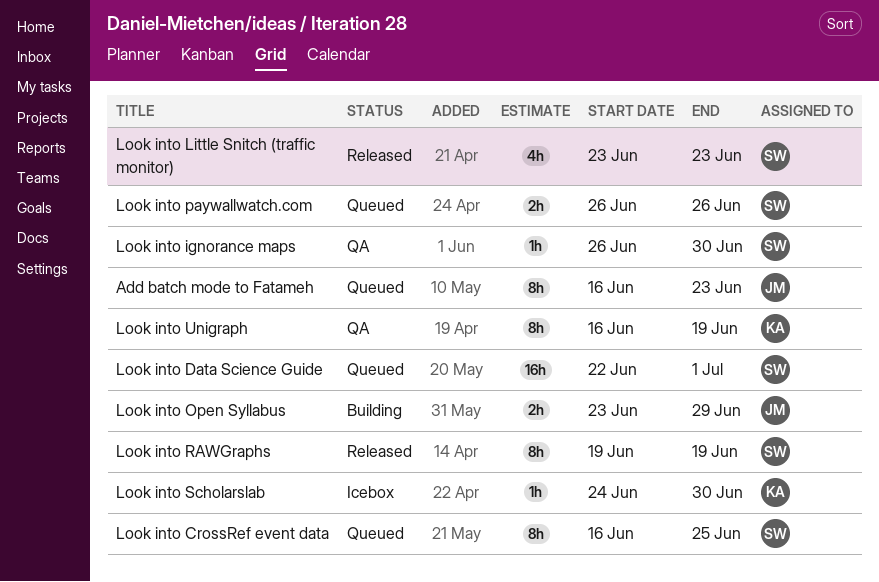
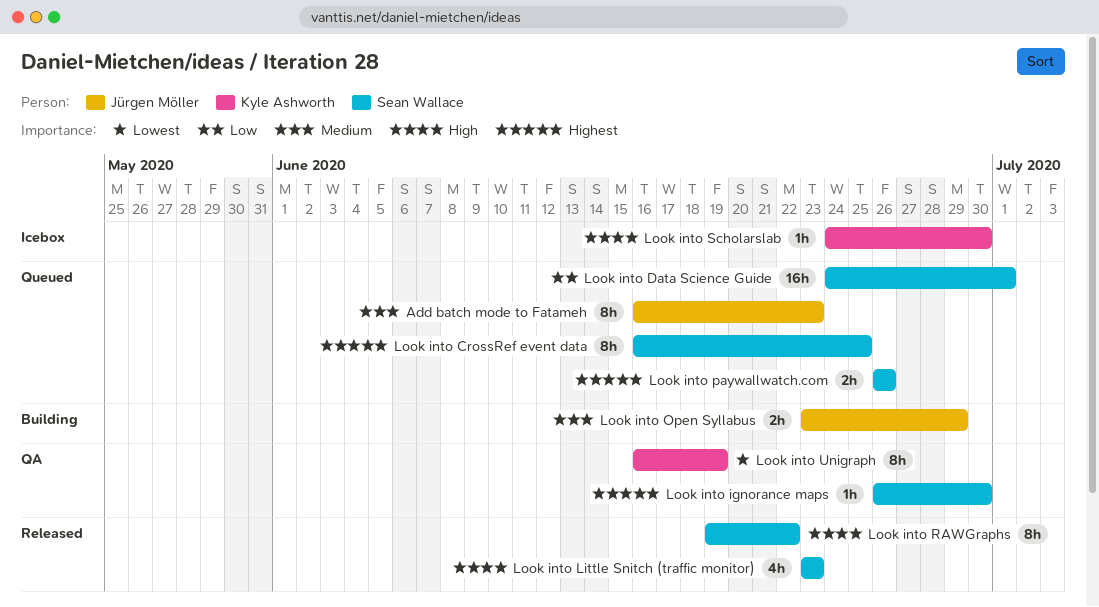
Look into Data Science Guide, start: Jun 22 -> Jun 24
Look into RAWGraphs, due: Jun 19 -> Jun 22

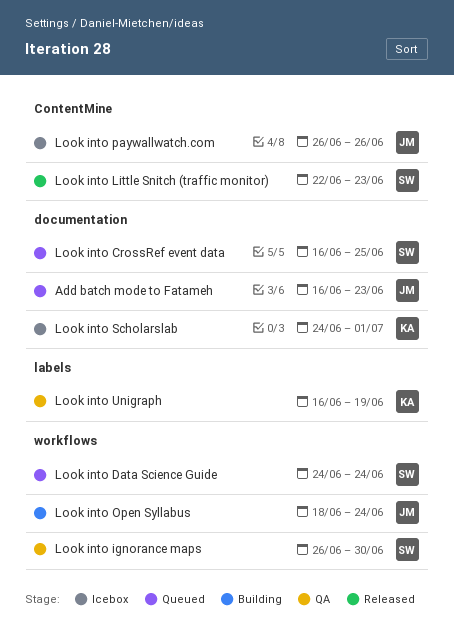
Look into Data Science Guide, due: Jul 1 -> Jun 24
Look into Little Snitch (traffic monitor), start: Jun 23 -> Jun 22
Look into Open Syllabus, start: Jun 23 -> Jun 18
Look into Open Syllabus, due: Jun 29 -> Jun 24
Look into paywallwatch.com, status: Queued -> Icebox
Look into paywallwatch.com, owner: Sean Wallace -> Jürgen Möller
Look into RAWGraphs: present -> none
Look into Scholarslab, due: Jun 30 -> Jul 1

